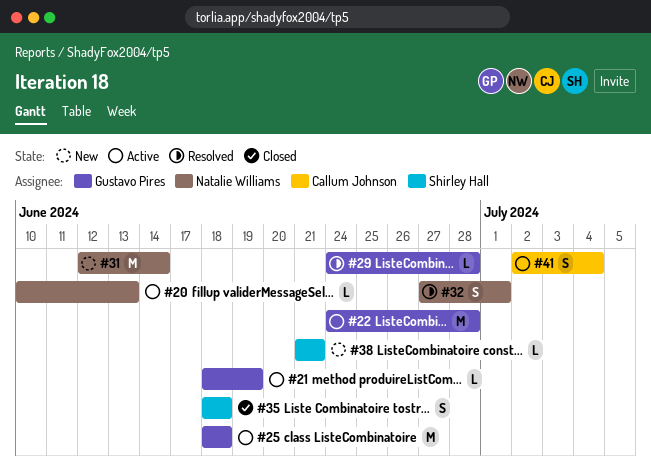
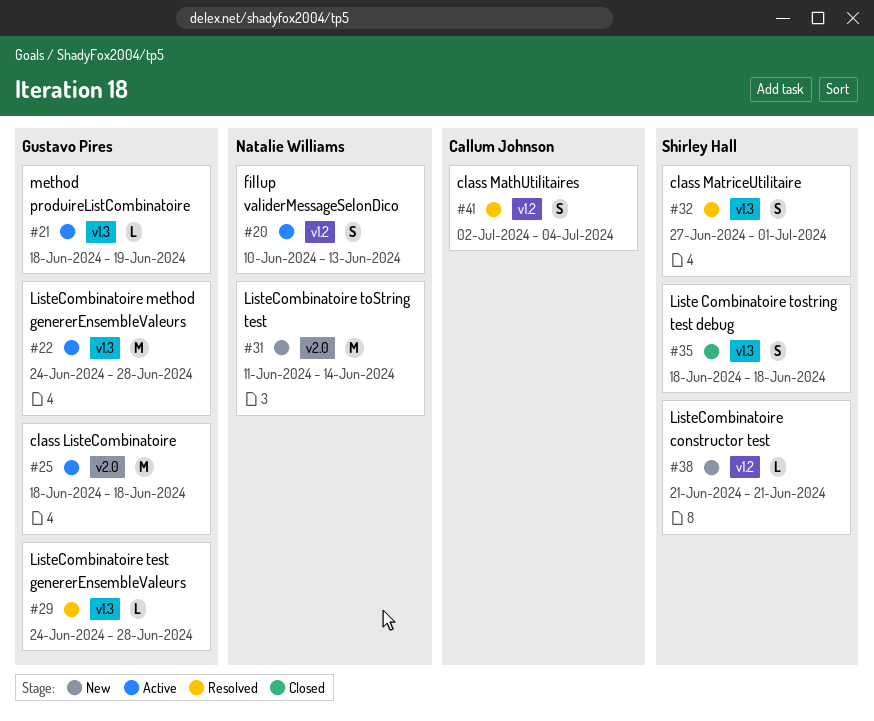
#20, estimate: L -> S
#31, start: Jun 12 -> Jun 11
#32, owner: Natalie Williams -> Shirley Hall
#41, status: Active -> Resolved

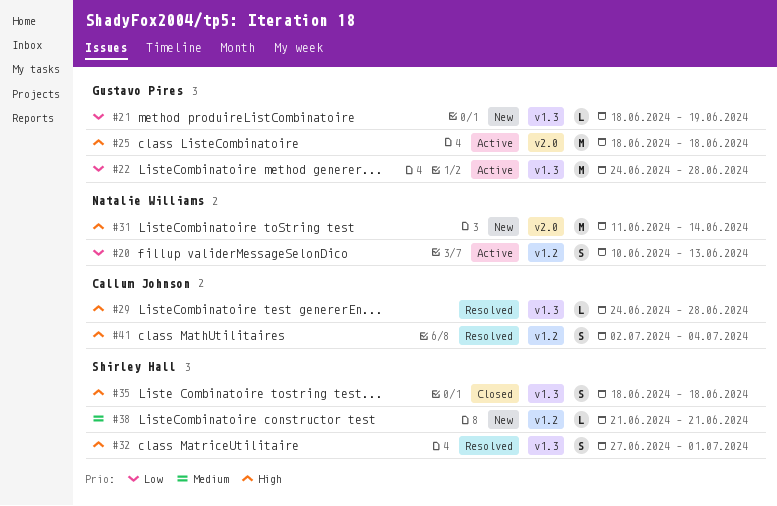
#21, status: Active -> New
#29, owner: Gustavo Pires -> Callum Johnson

